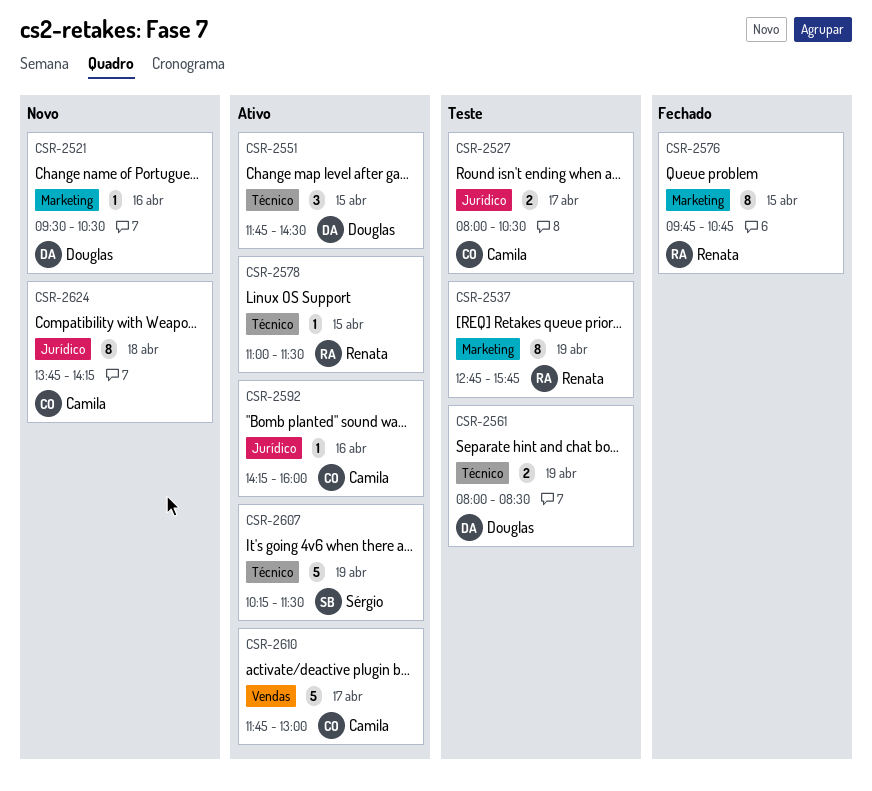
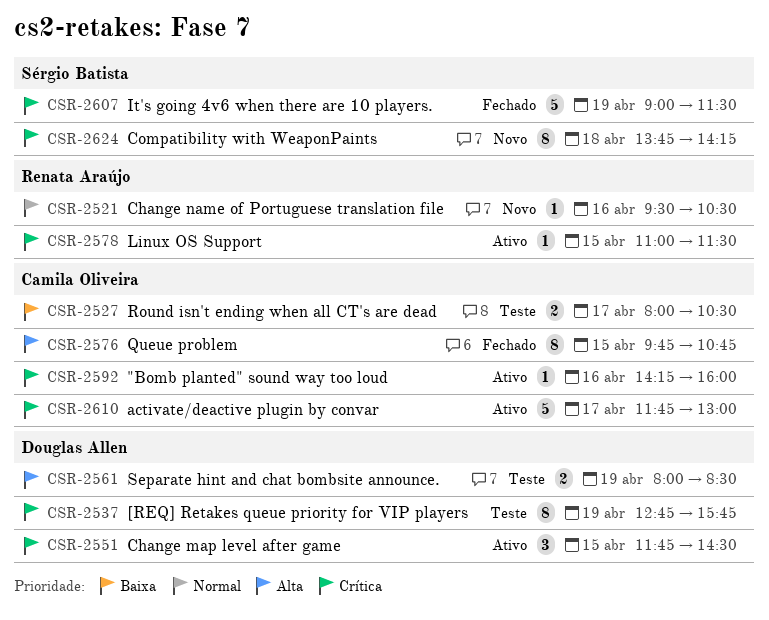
CSR-2521, owner: Douglas Allen -> Renata Araújo
CSR-2537, owner: Renata Araújo -> Douglas Allen
CSR-2576, owner: Renata Araújo -> Camila Oliveira
CSR-2607, status: Ativo -> Fechado
CSR-2607, begins: 10:15 -> 09:00
CSR-2624, owner: Camila Oliveira -> Sérgio Batista

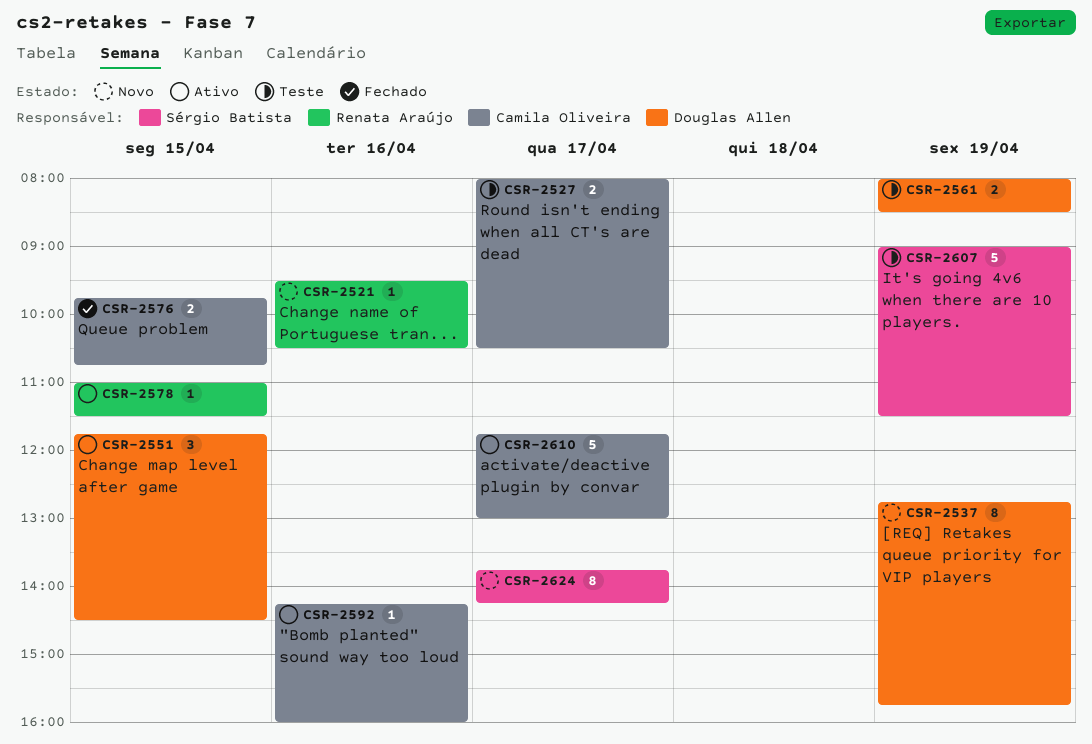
CSR-2537, status: Teste -> Novo
CSR-2576, estimate: 8 -> 2
CSR-2607, status: Fechado -> Teste
CSR-2624, day: Apr 18 -> Apr 17

